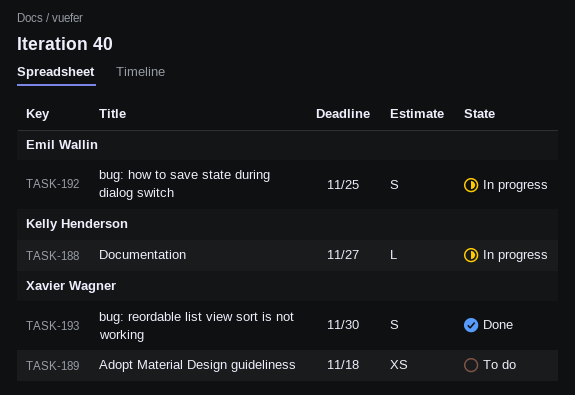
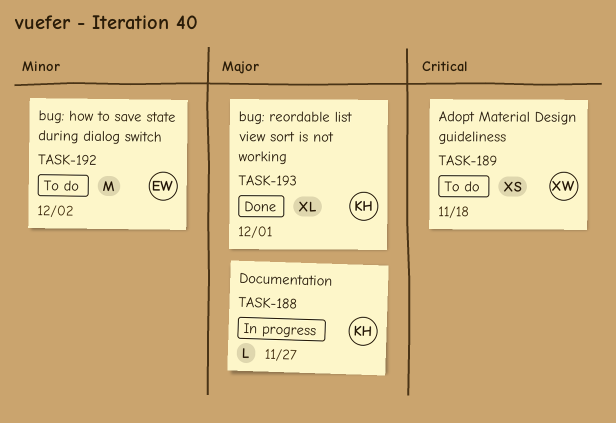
TASK-192, status: In progress -> To do
TASK-192, estimate: S -> M
TASK-192, due: Nov 25 -> Dec 2
TASK-193, owner: Xavier Wagner -> Kelly Henderson
TASK-193, estimate: S -> XL
TASK-193, due: Nov 30 -> Dec 1

